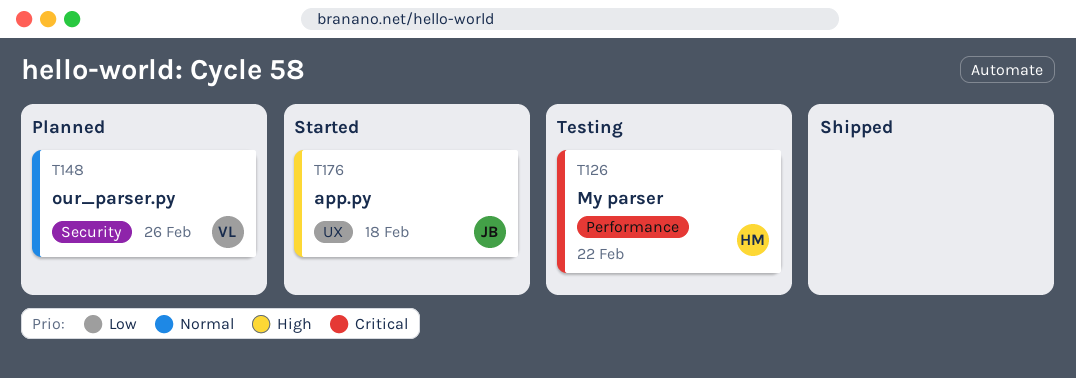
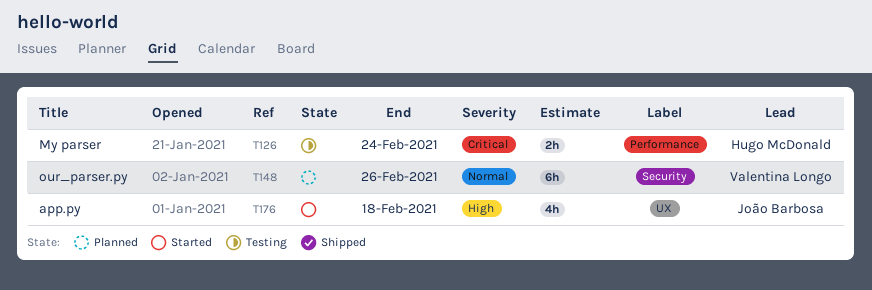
T126, due: Feb 22 -> Feb 24

